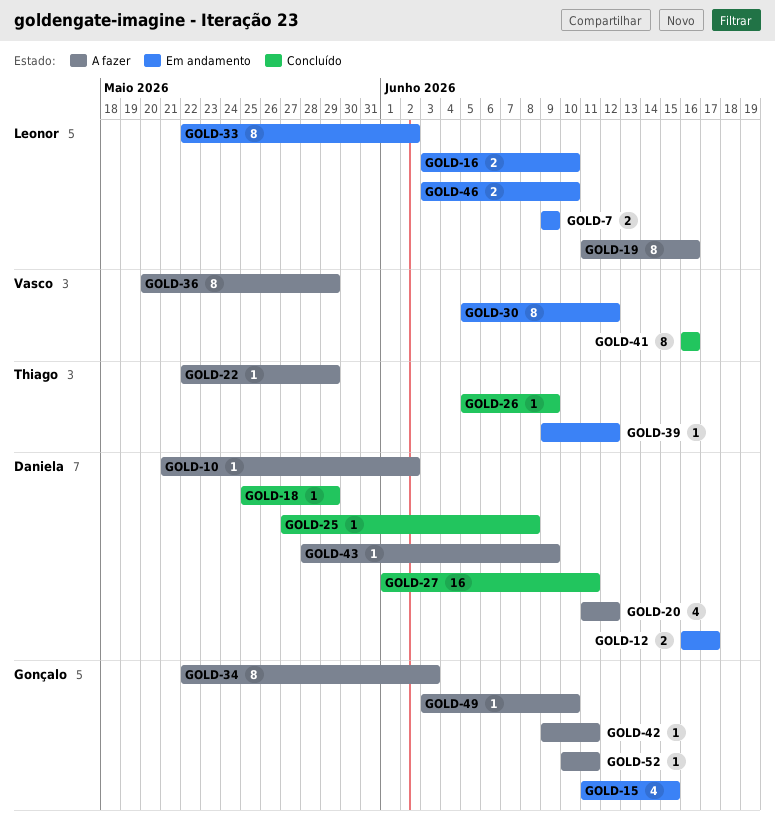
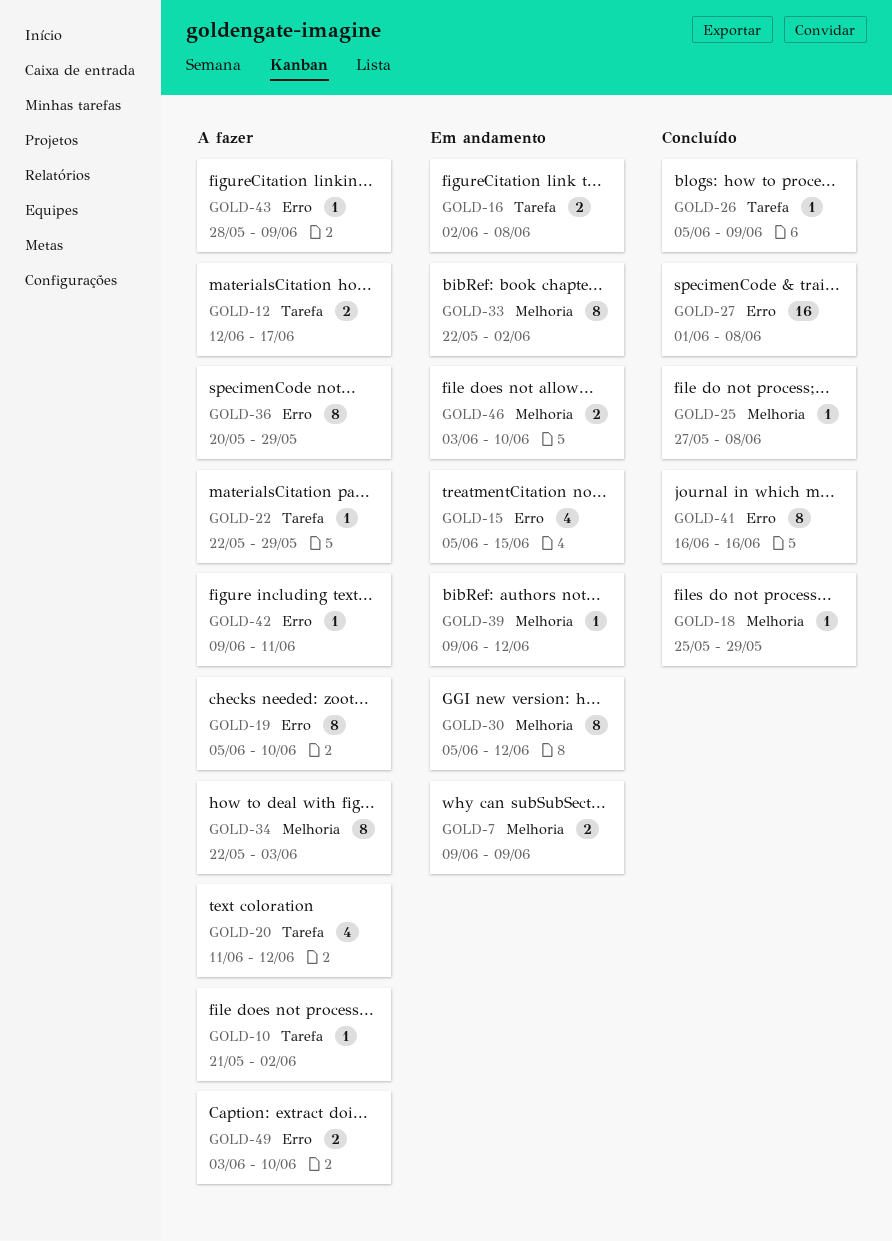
GOLD-12, status: Em andamento -> A fazer
GOLD-12, start: Jun 16 -> Jun 12
GOLD-15, start: Jun 11 -> Jun 5
GOLD-16, start: Jun 3 -> Jun 2
GOLD-16, due: Jun 10 -> Jun 8
GOLD-19, start: Jun 11 -> Jun 5
GOLD-19, due: Jun 16 -> Jun 10
GOLD-27, due: Jun 11 -> Jun 8
GOLD-49, estimate: 1 -> 2
GOLD-52: present -> none

